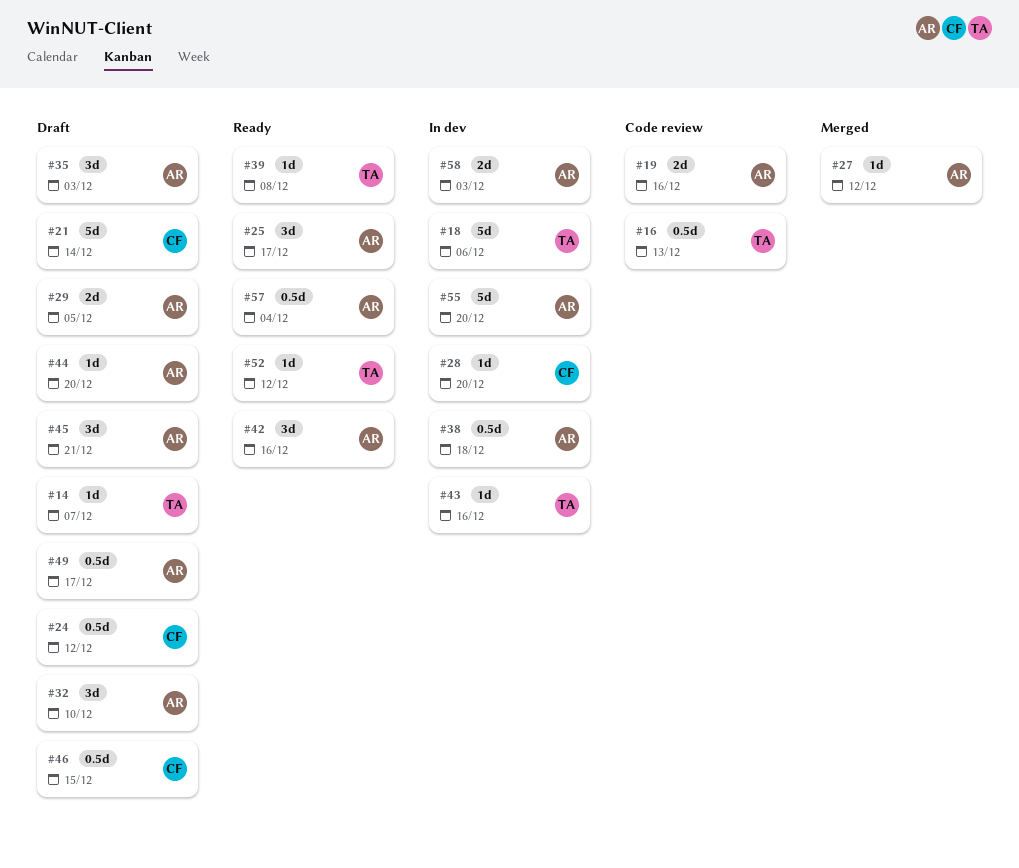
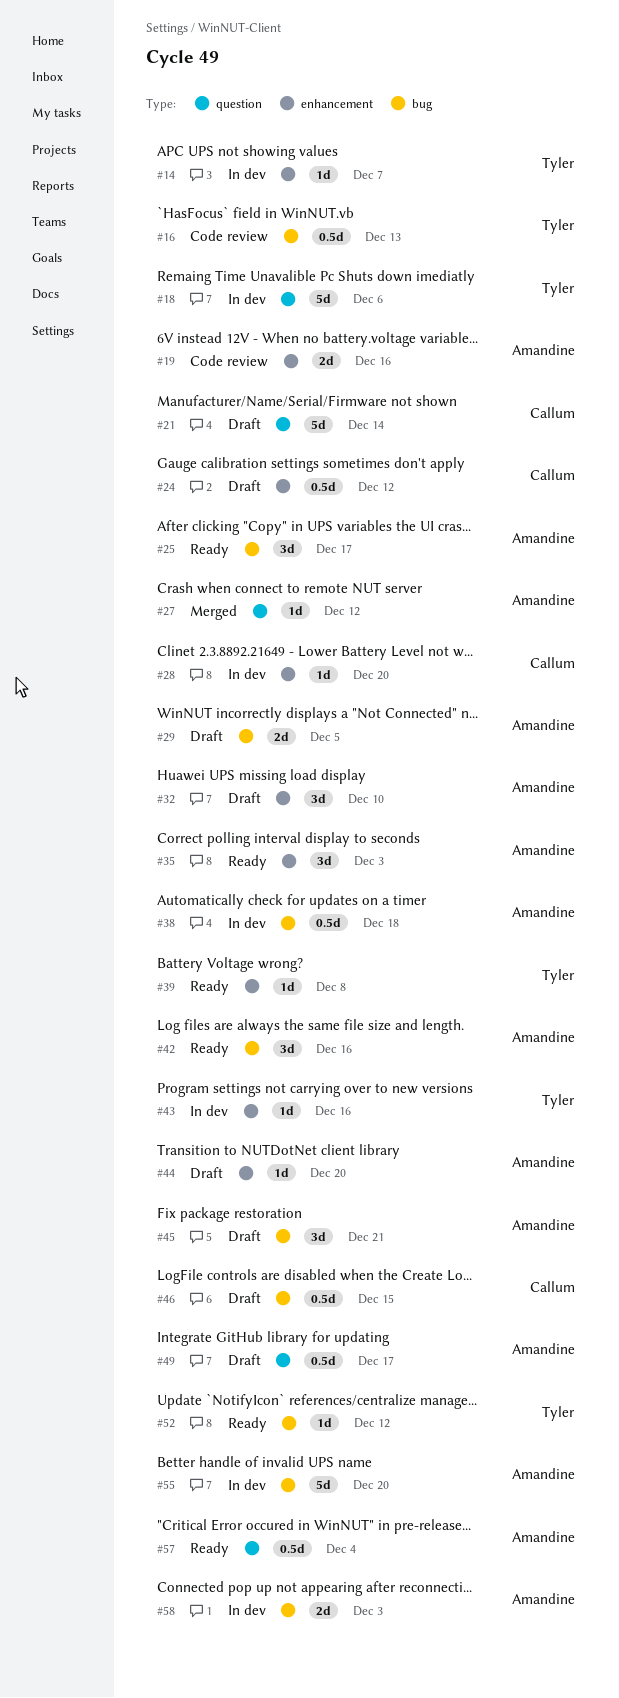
#14, status: Draft -> In dev
#35, status: Draft -> Ready

